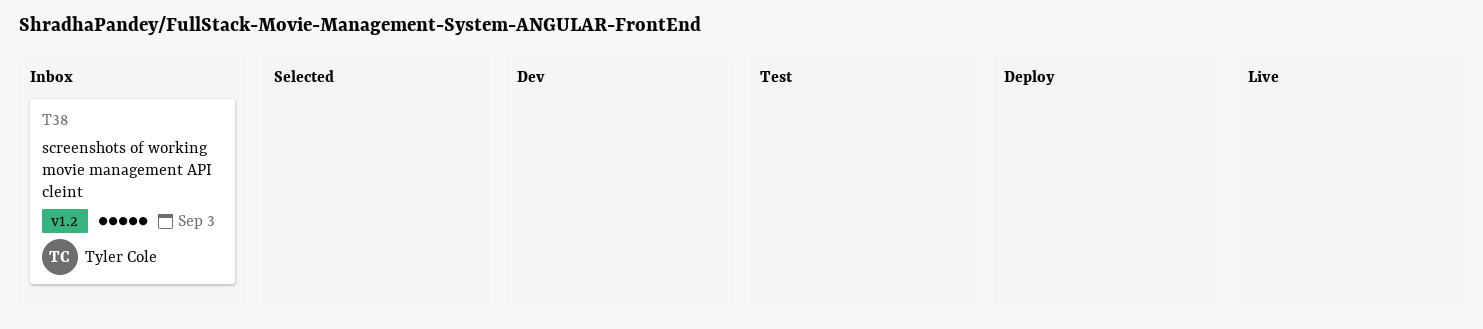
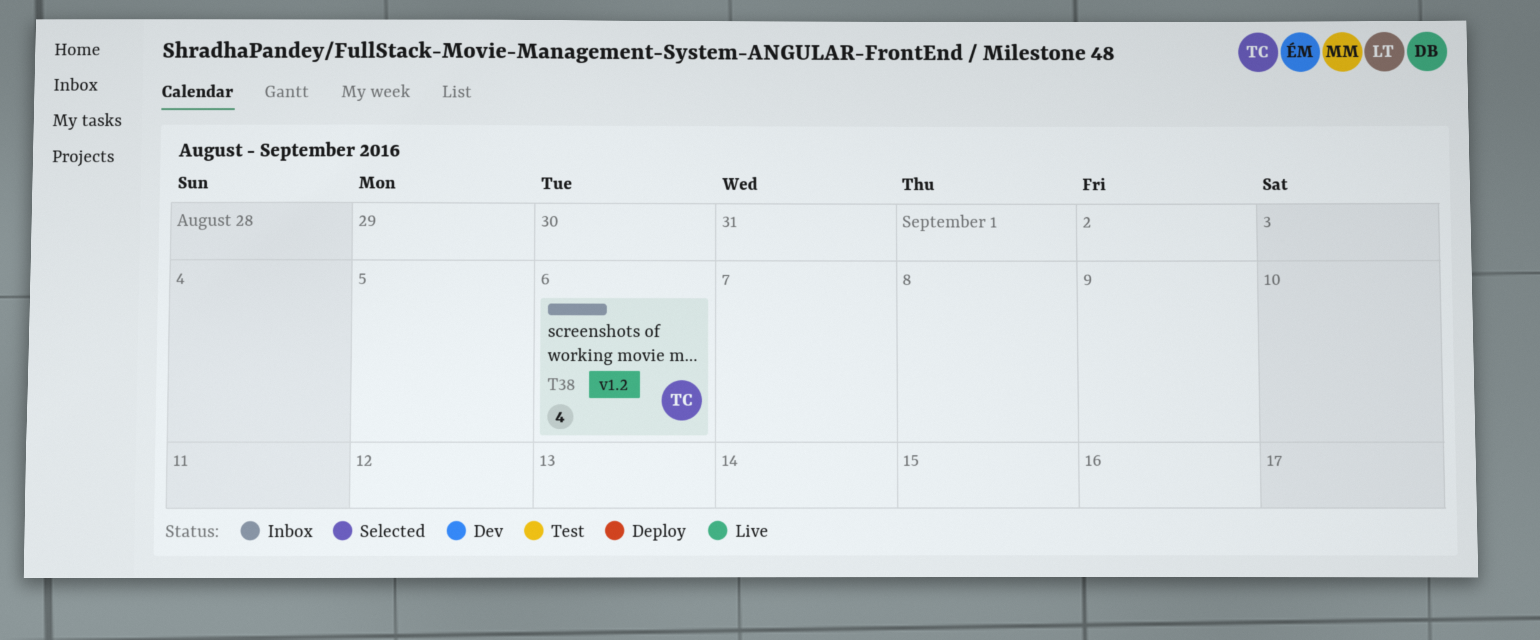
T38, estimate: 5 -> 4
T38, due: Sep 3 -> Sep 6

